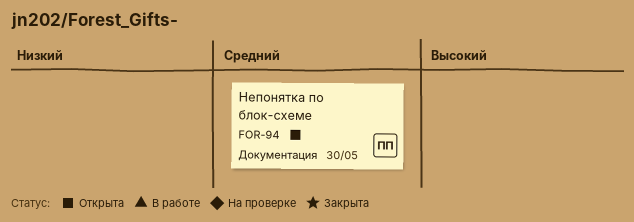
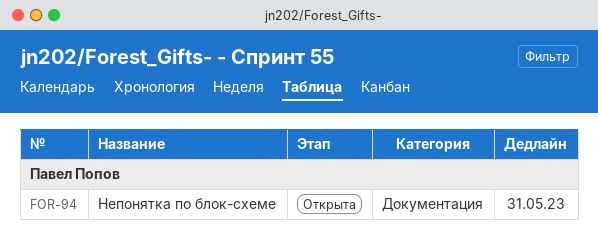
FOR-94, due: May 30 -> May 31

